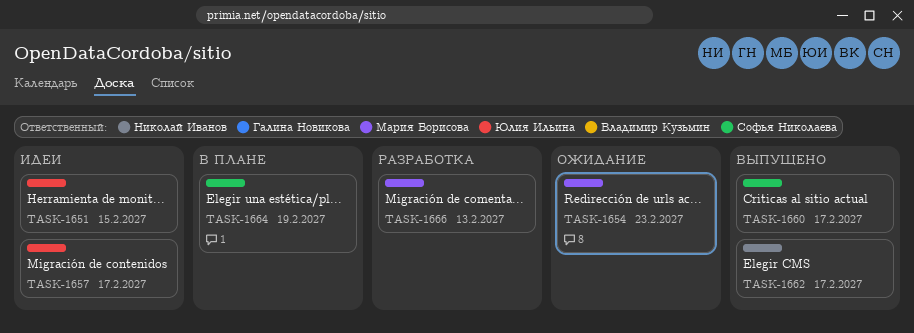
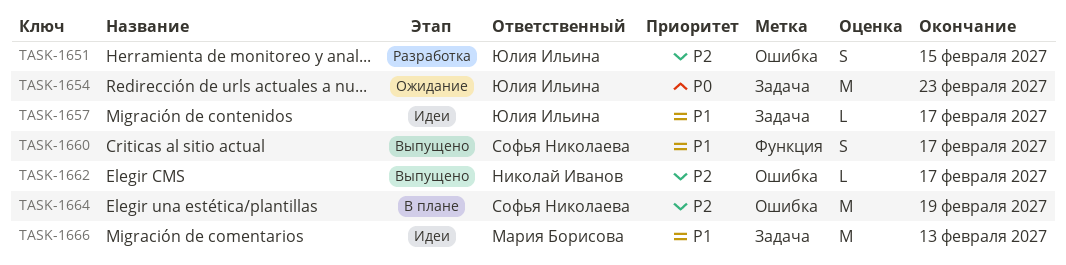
TASK-1651, status: Идеи -> Разработка
TASK-1654, owner: Мария Борисова -> Юлия Ильина
TASK-1666, status: Разработка -> Идеи

